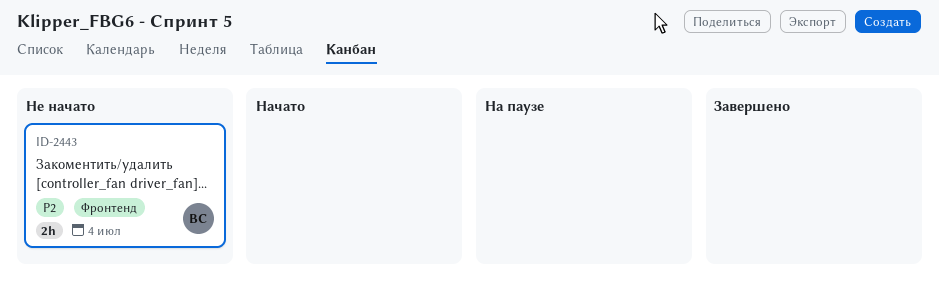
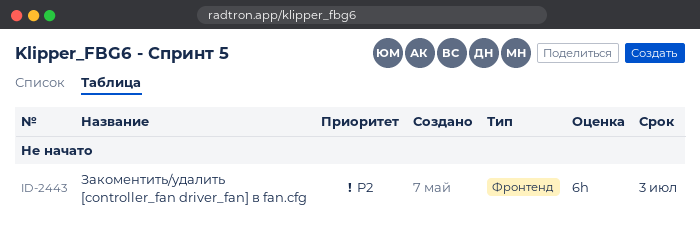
ID-2443, estimate: 2h -> 6h
ID-2443, due: Jul 4 -> Jul 3

